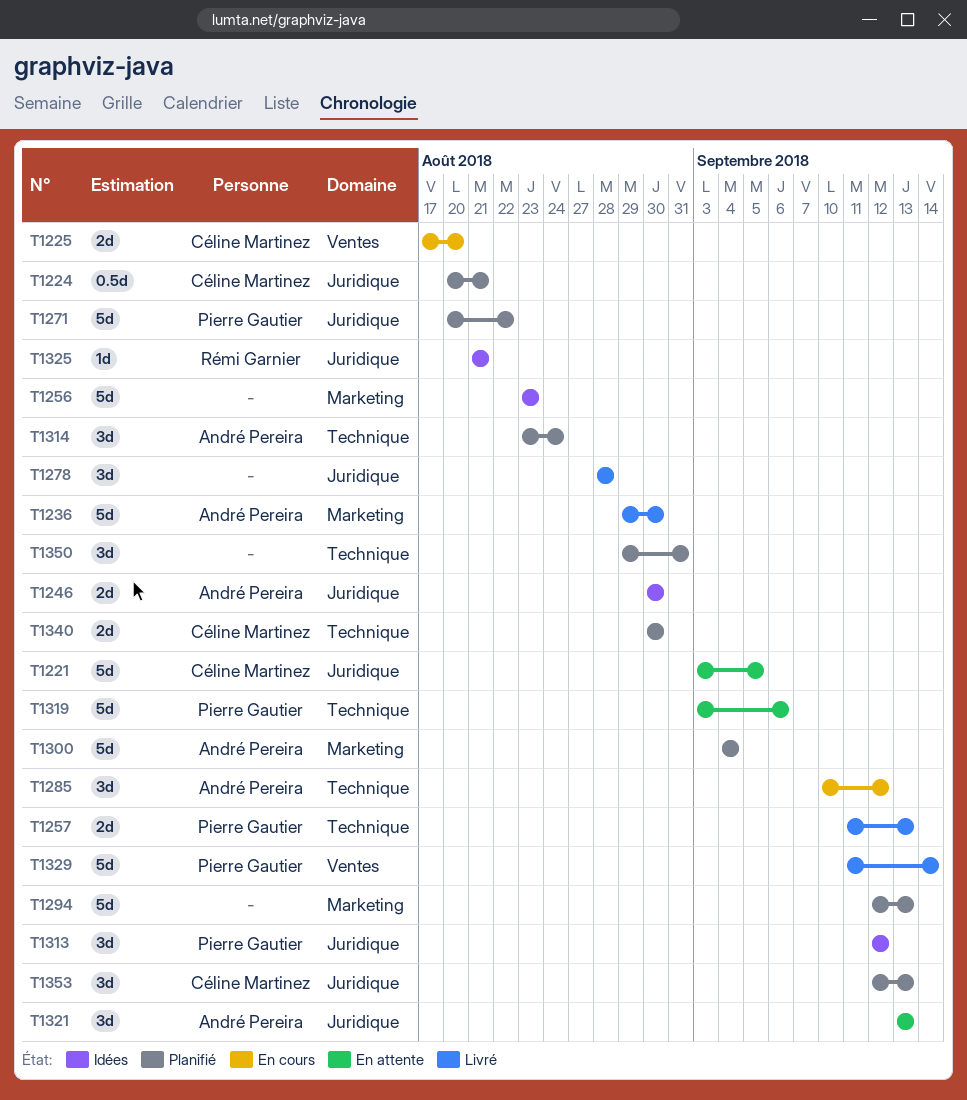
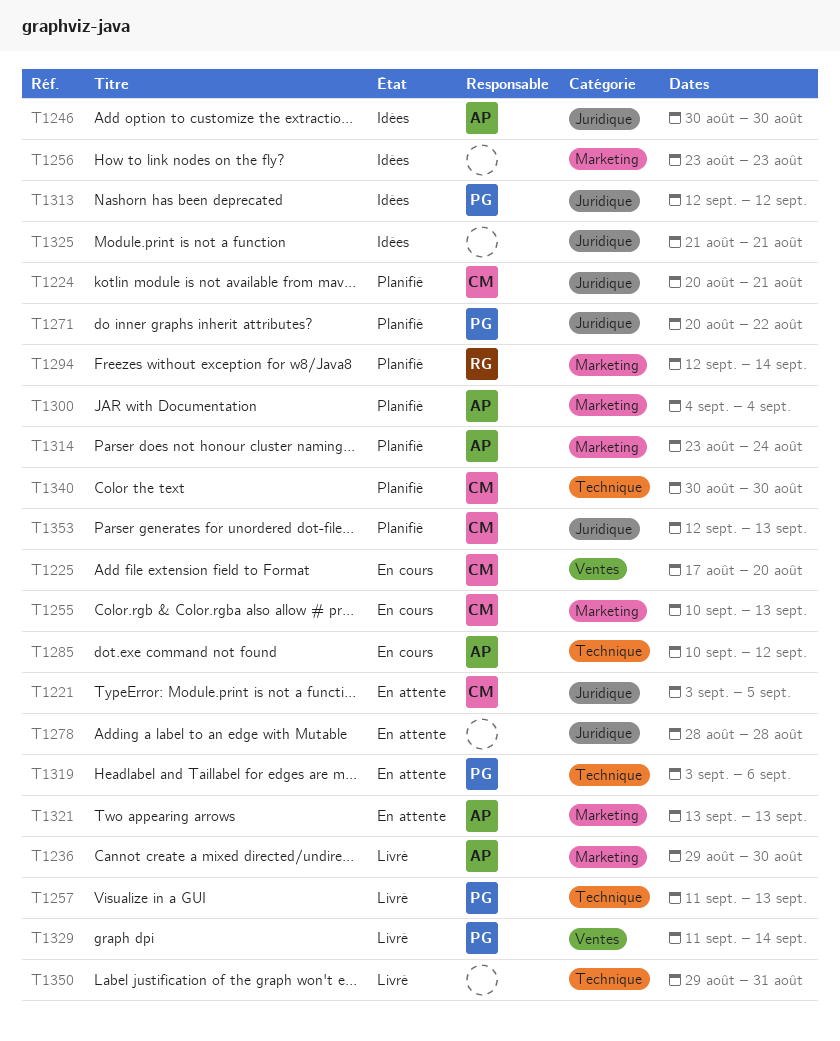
T1255: none -> present
T1278, status: Livré -> En attente
T1294, owner: none -> Rémi Garnier
T1294, due: Sep 13 -> Sep 14
T1314, label: Technique -> Marketing
T1321, label: Juridique -> Marketing
T1325, owner: Rémi Garnier -> none
T1350, status: Planifié -> Livré

